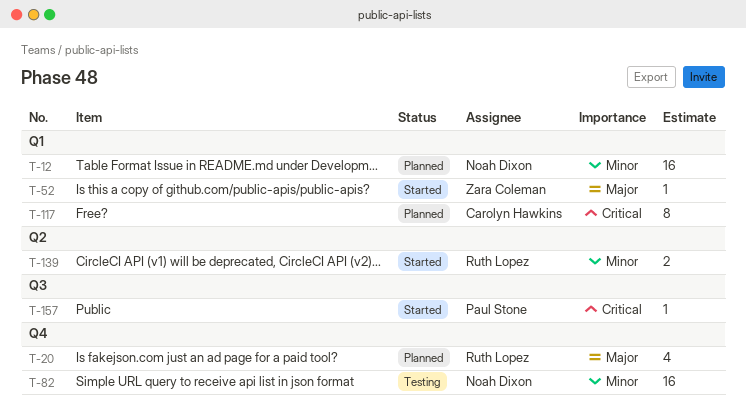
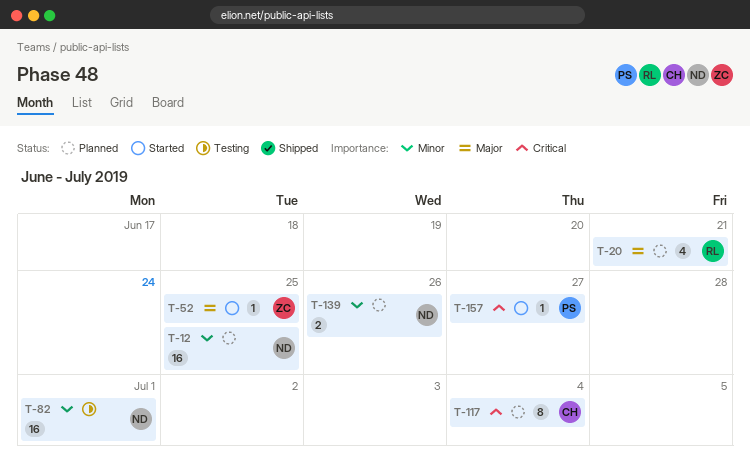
T-139, status: Started -> Planned
T-139, owner: Ruth Lopez -> Noah Dixon

